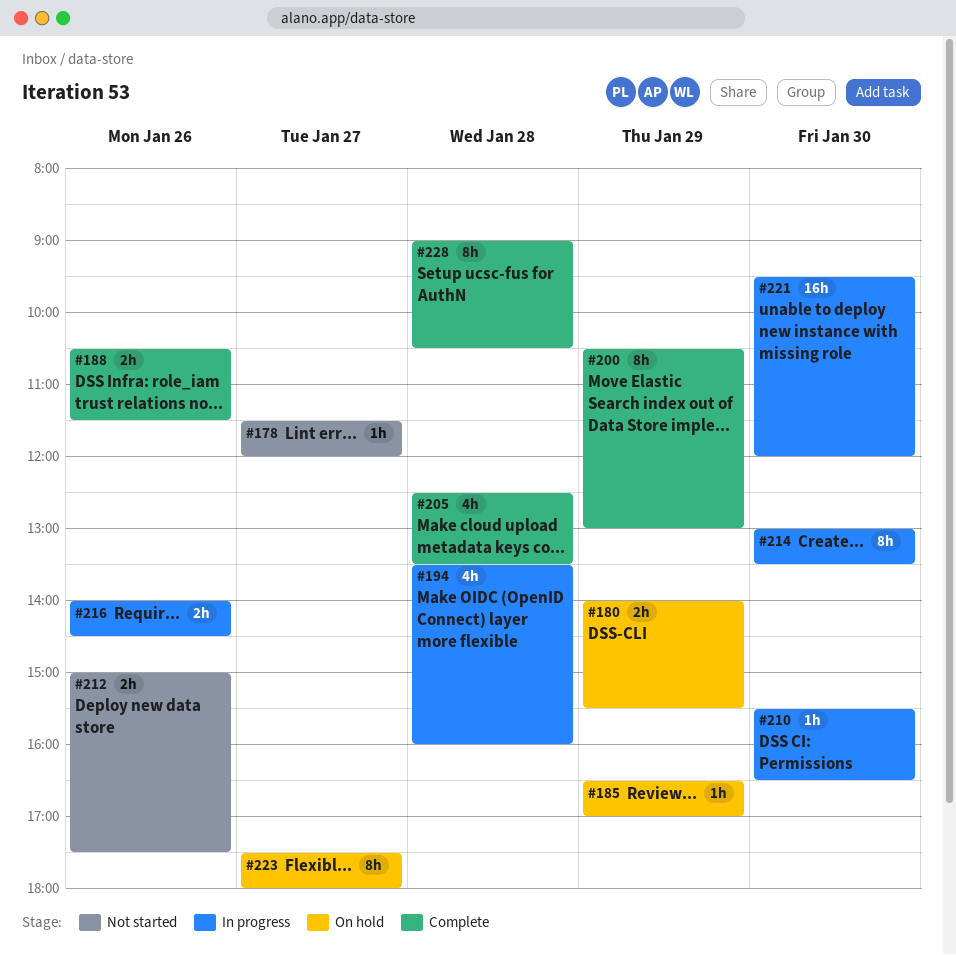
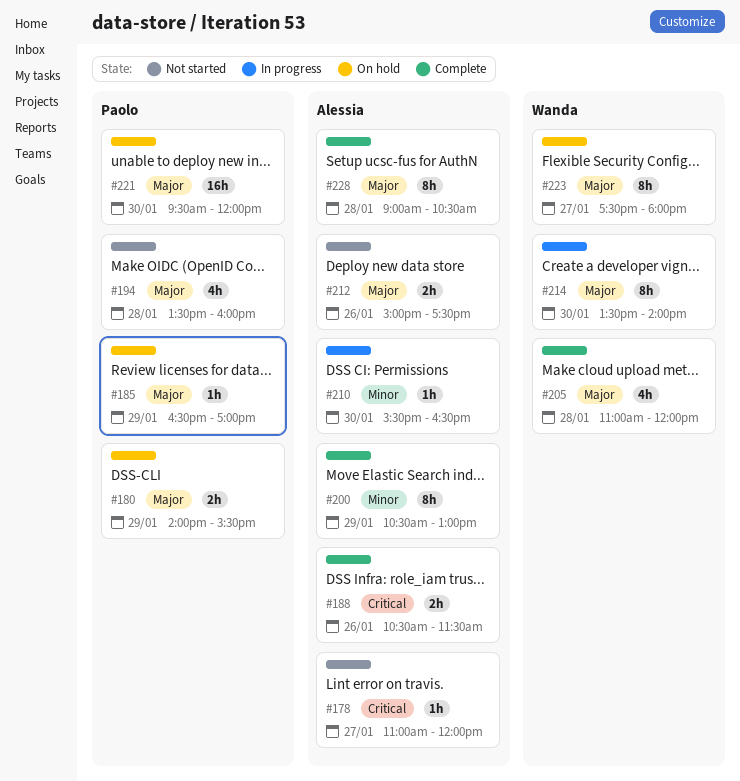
#178, begins: 11:30 -> 11:00
#194, status: In progress -> Not started
#205, begins: 12:30 -> 11:00
#205, ends: 13:30 -> 12:00
#214, begins: 13:00 -> 13:30
#214, ends: 13:30 -> 14:00
#216: present -> none
#221, status: In progress -> On hold

